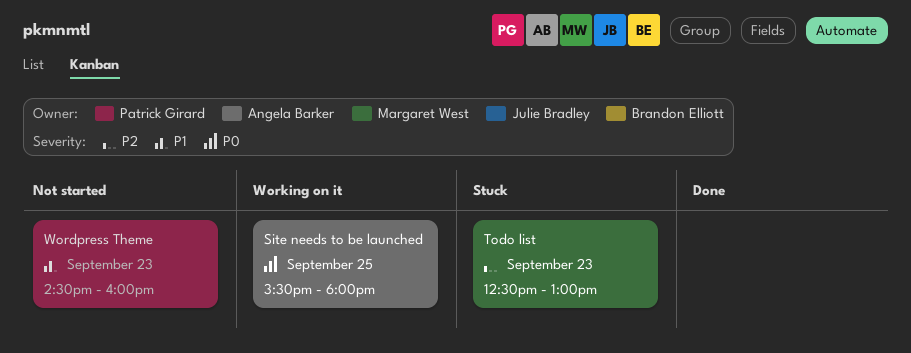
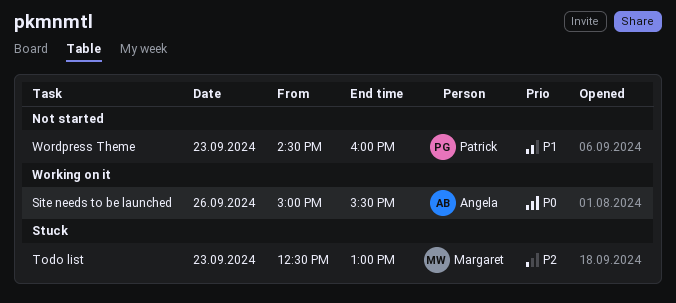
Site needs to be launched, day: Sep 25 -> Sep 26
Site needs to be launched, begins: 15:30 -> 15:00
Site needs to be launched, ends: 18:00 -> 15:30

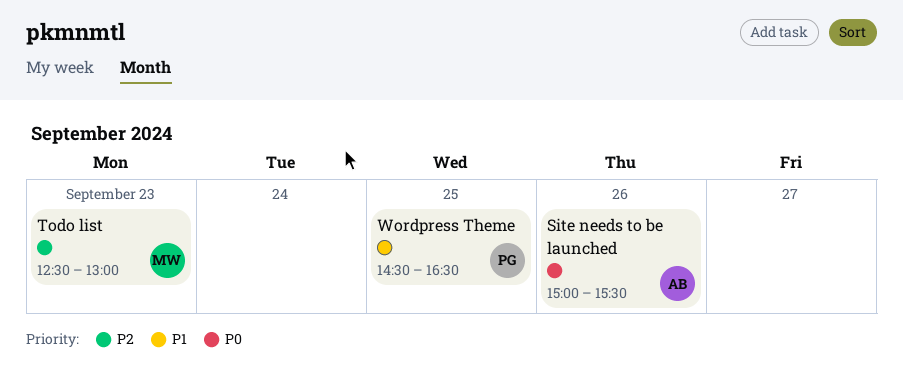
Wordpress Theme, day: Sep 23 -> Sep 25
Wordpress Theme, ends: 16:00 -> 16:30

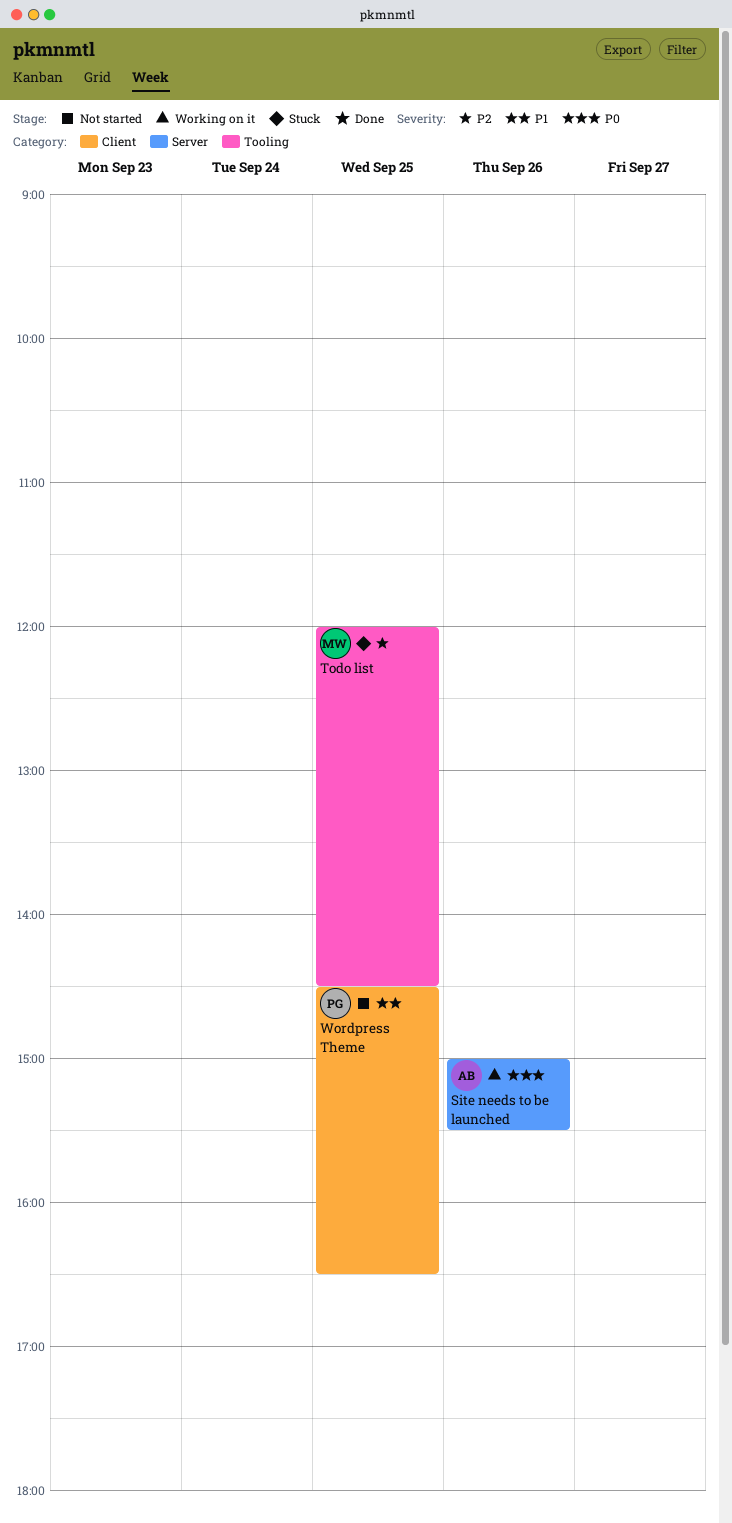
Todo list, day: Sep 23 -> Sep 25
Todo list, begins: 12:30 -> 12:00
Todo list, ends: 13:00 -> 14:30

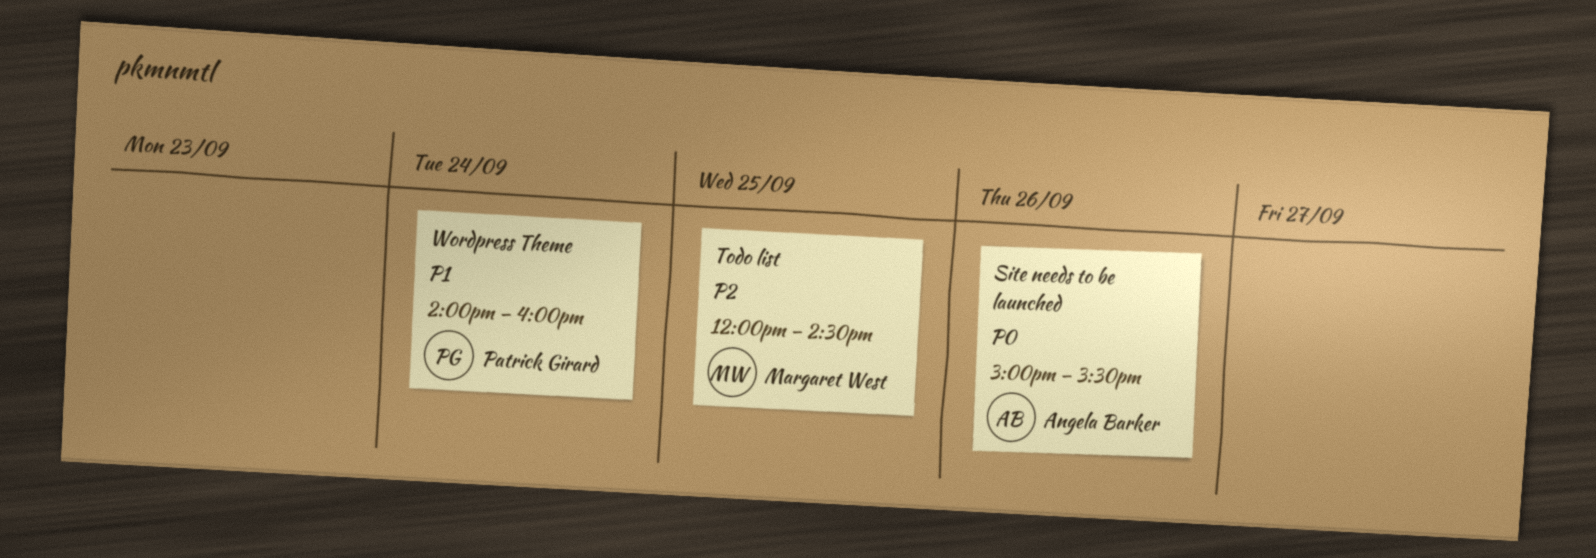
Wordpress Theme, day: Sep 25 -> Sep 24
Wordpress Theme, begins: 14:30 -> 14:00
Wordpress Theme, ends: 16:30 -> 16:00

